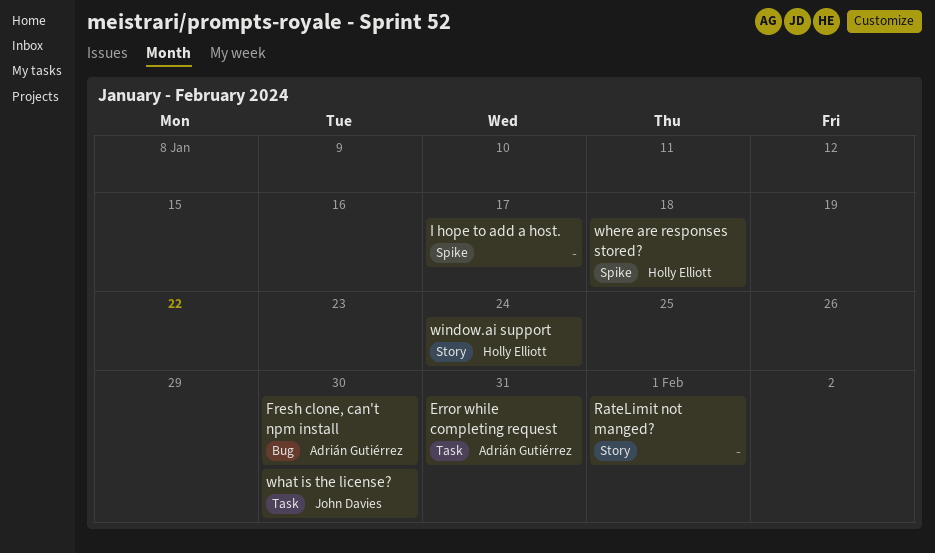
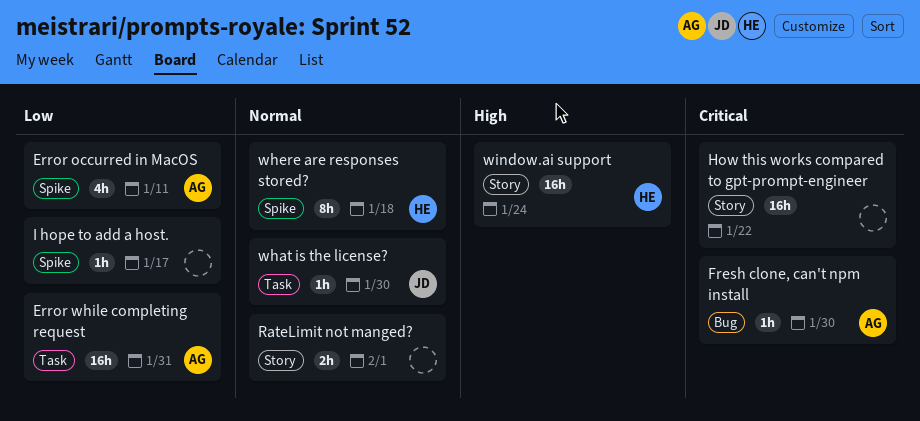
Error occurred in MacOS: none -> present
How this works compared to gpt-prompt-engineer: none -> present

